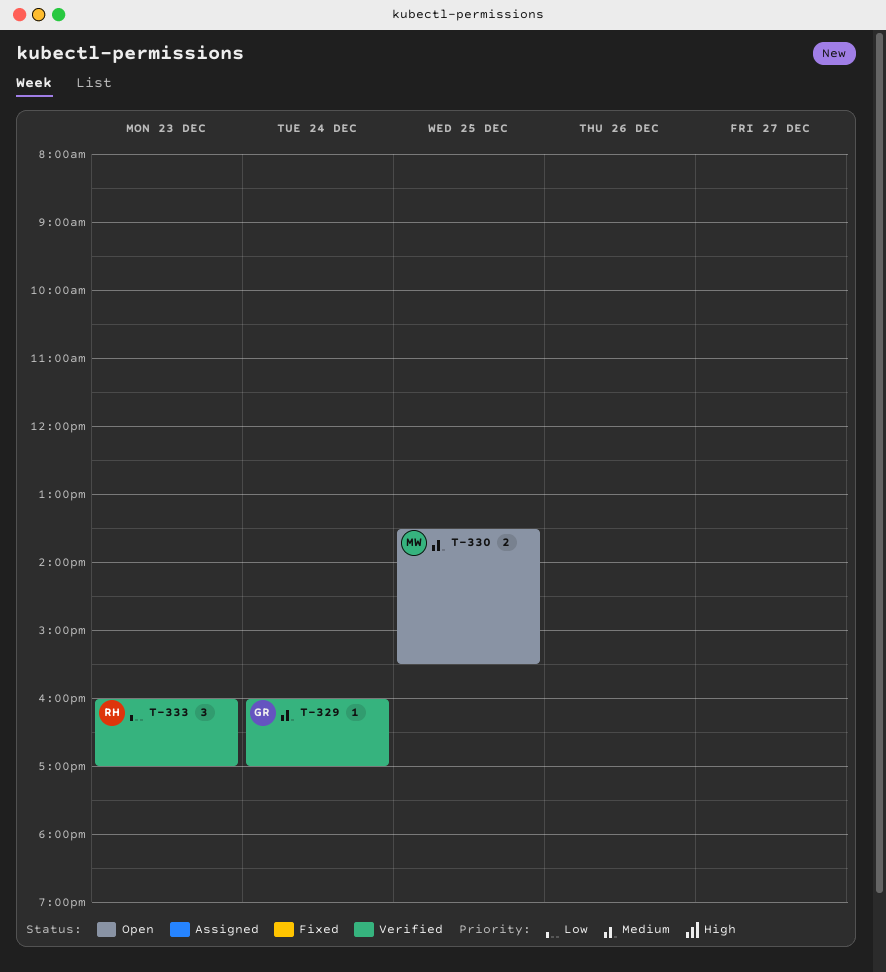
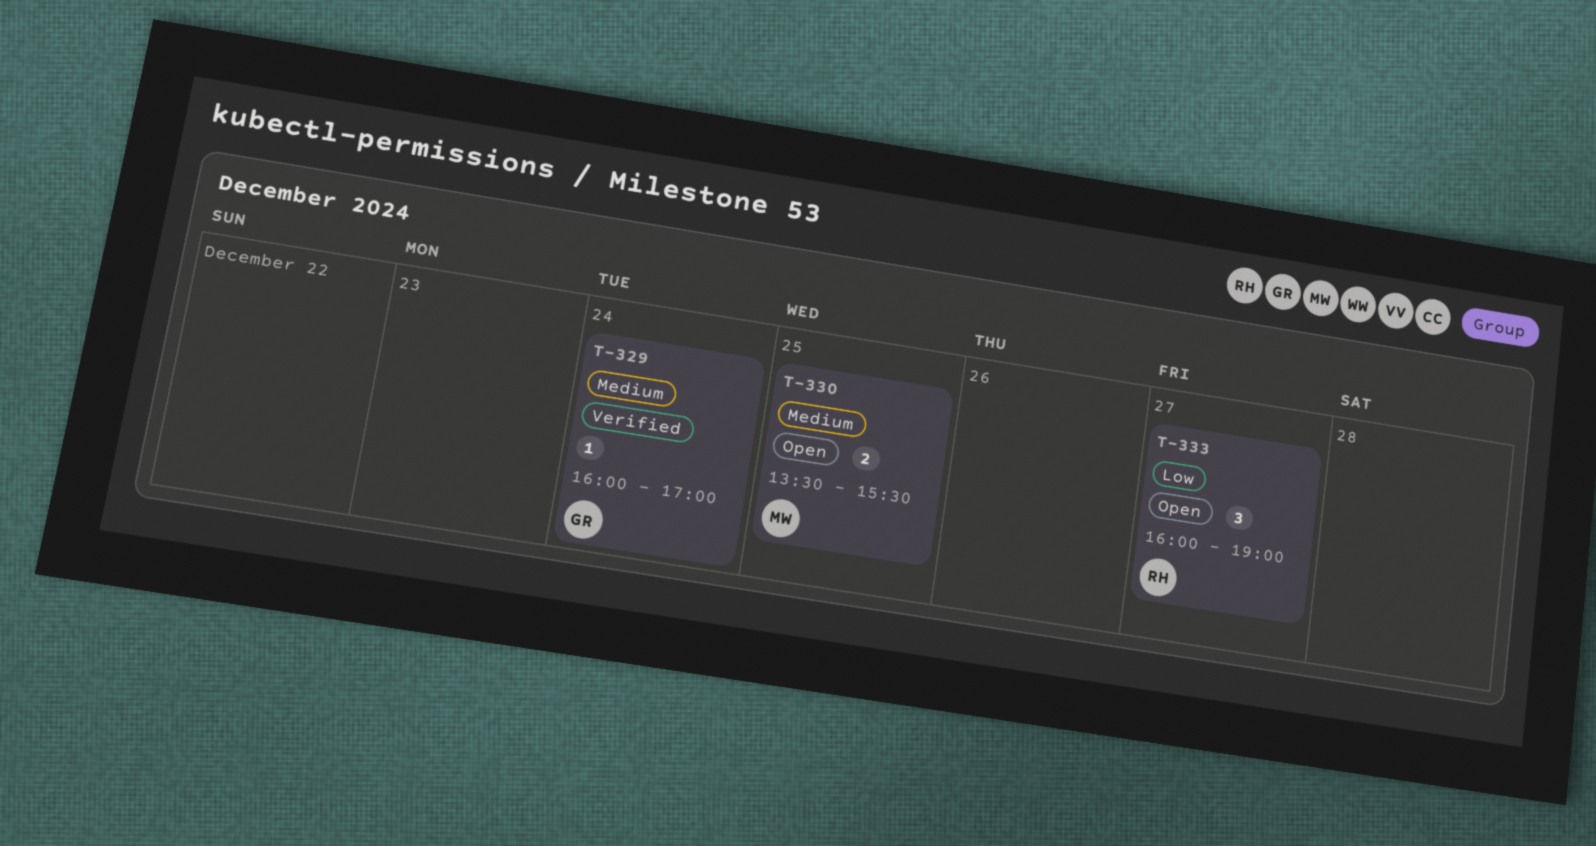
T-333, status: Verified -> Open
T-333, day: Dec 23 -> Dec 27
T-333, ends: 17:00 -> 19:00

